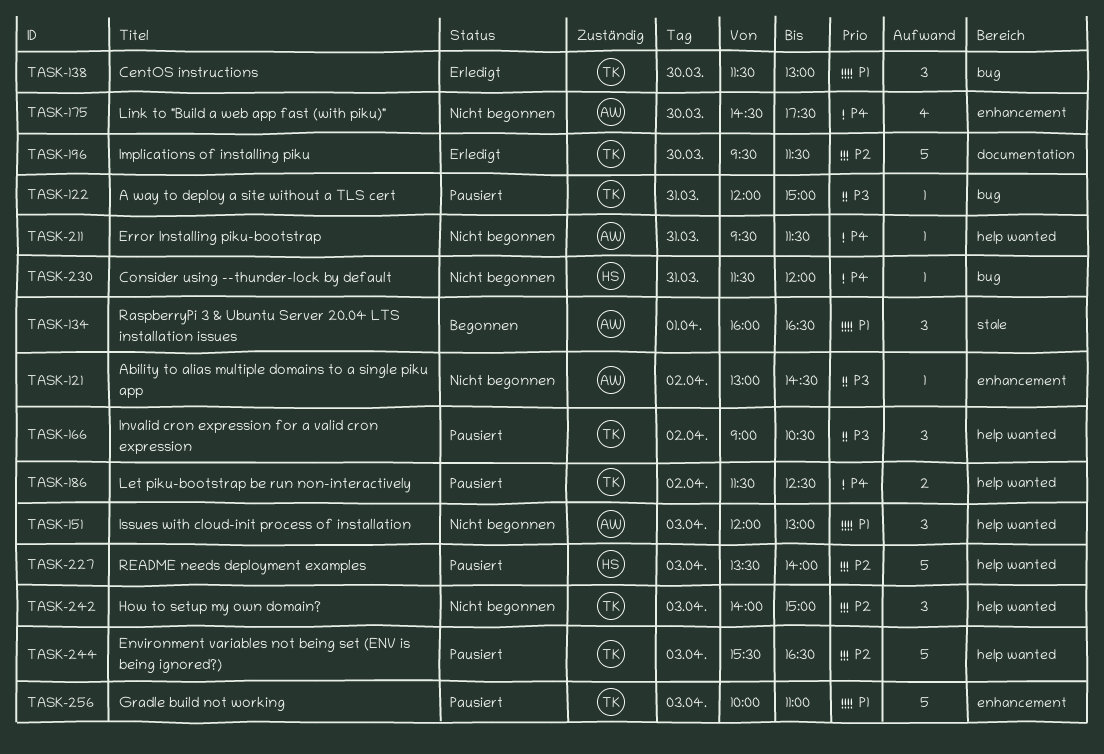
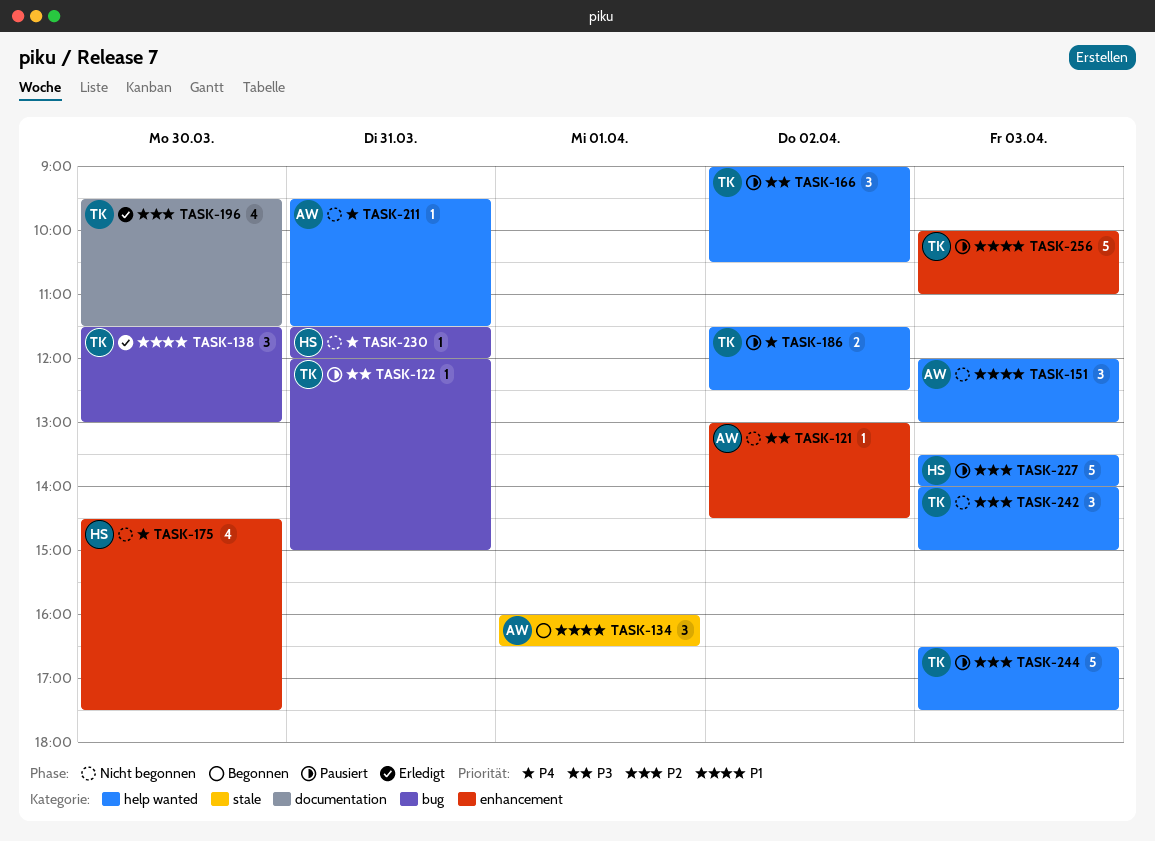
TASK-175, owner: AW -> HS
TASK-196, estimate: 5 -> 4
TASK-244, begins: 15:30 -> 16:30
TASK-244, ends: 16:30 -> 17:30

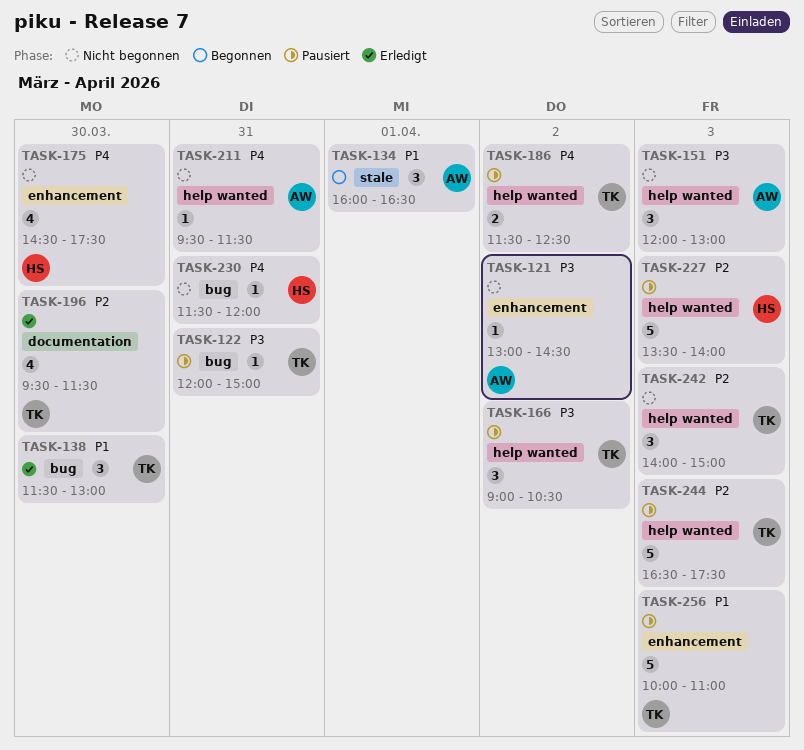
TASK-151, priority: P1 -> P3

